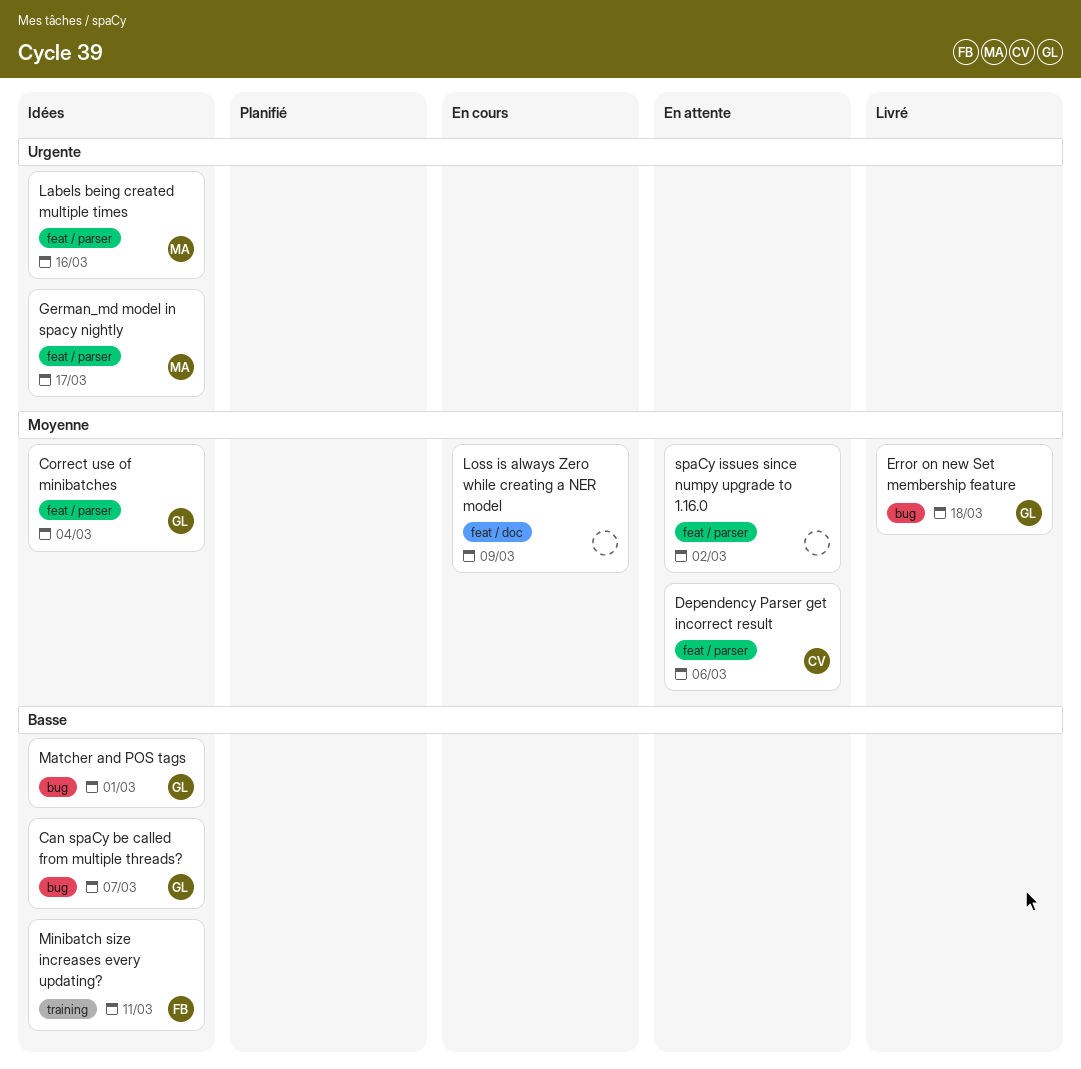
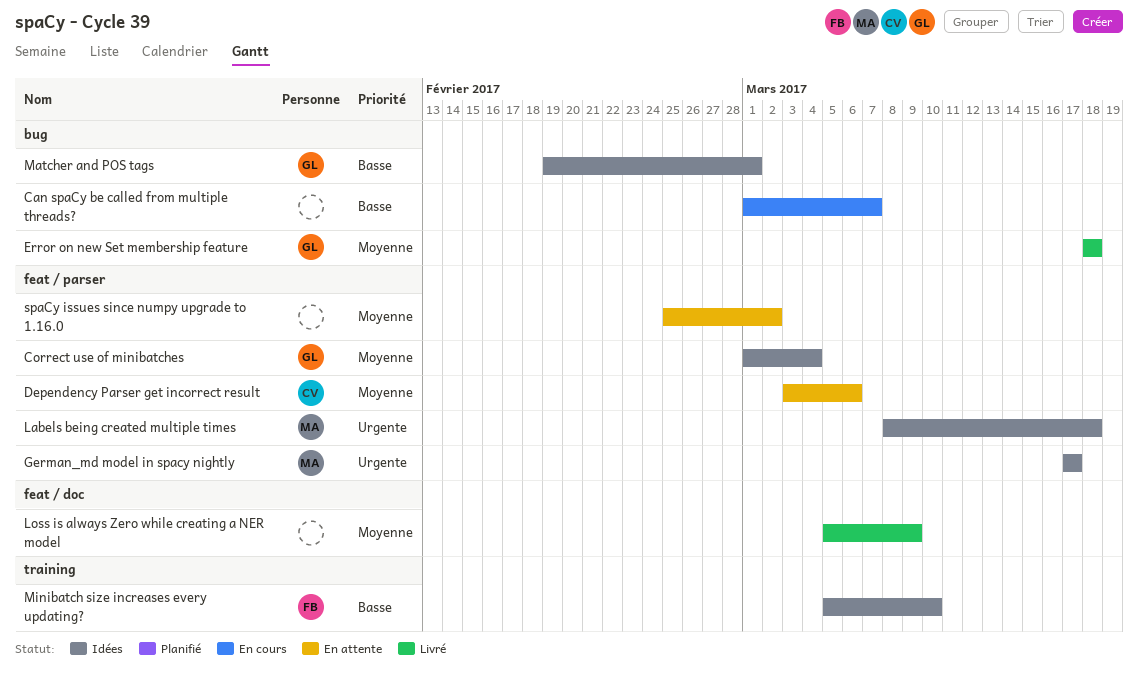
Can spaCy be called from multiple threads?, status: Idées -> En cours
Can spaCy be called from multiple threads?, owner: GL -> none
Labels being created multiple times, due: Mar 16 -> Mar 18
Loss is always Zero while creating a NER model, status: En cours -> Livré
Minibatch size increases every updating?, due: Mar 11 -> Mar 10

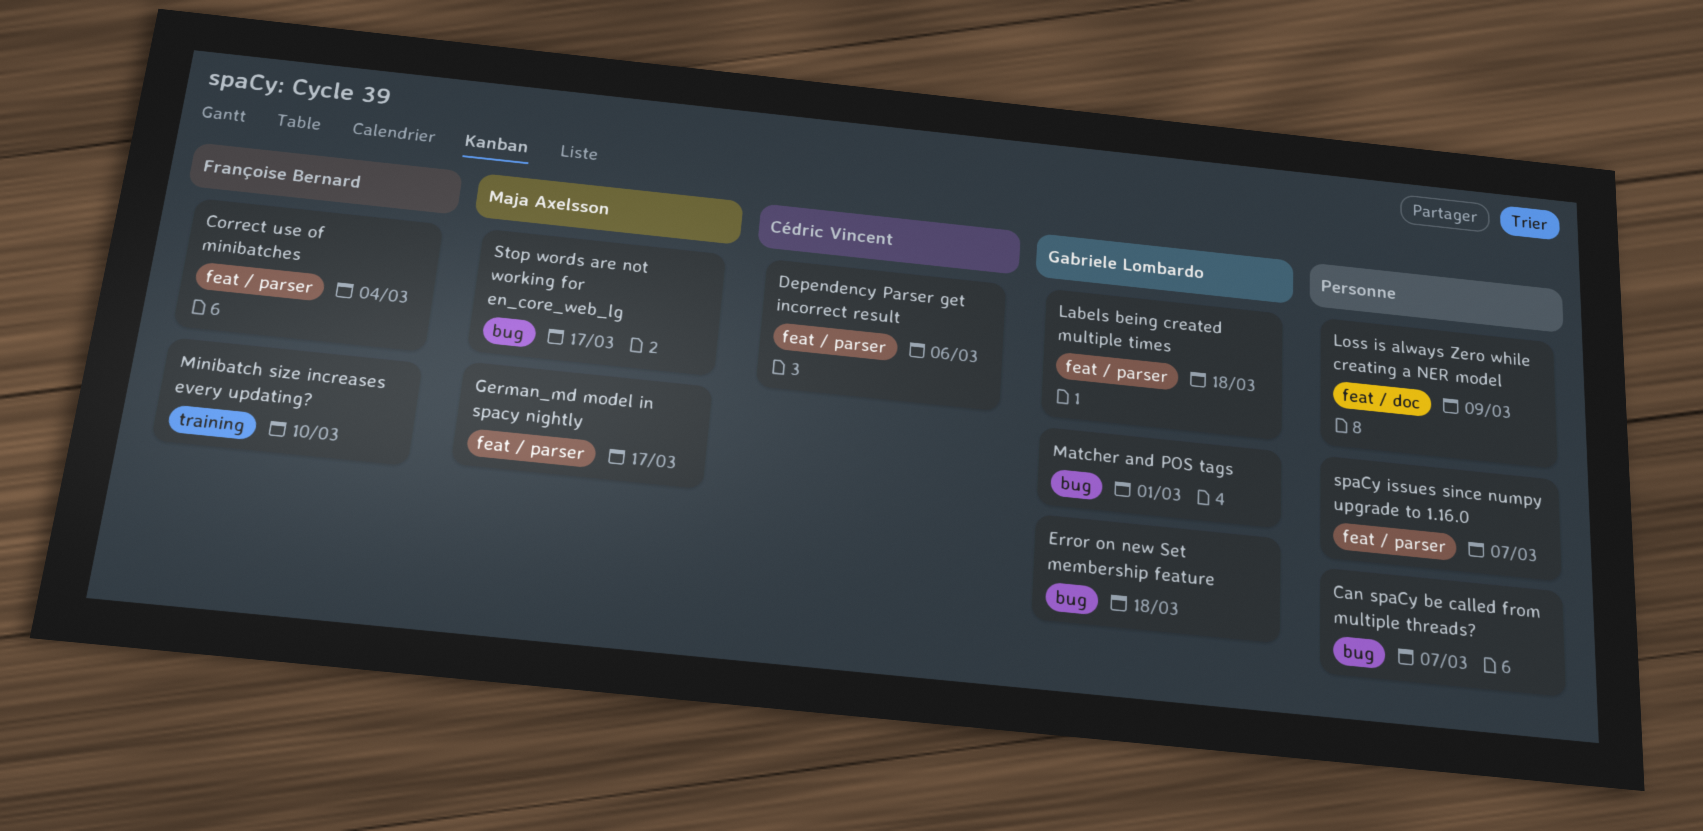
Correct use of minibatches, owner: Gabriele Lombardo -> Françoise Bernard
Labels being created multiple times, owner: Maja Axelsson -> Gabriele Lombardo
spaCy issues since numpy upgrade to 1.16.0, due: Mar 2 -> Mar 7
Stop words are not working for en_core_web_lg: none -> present

